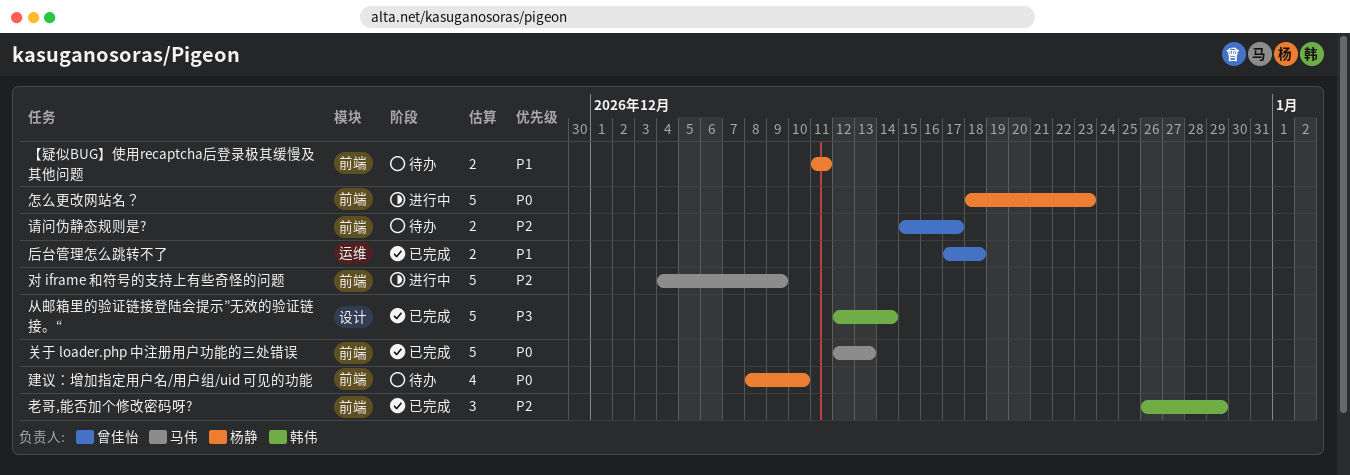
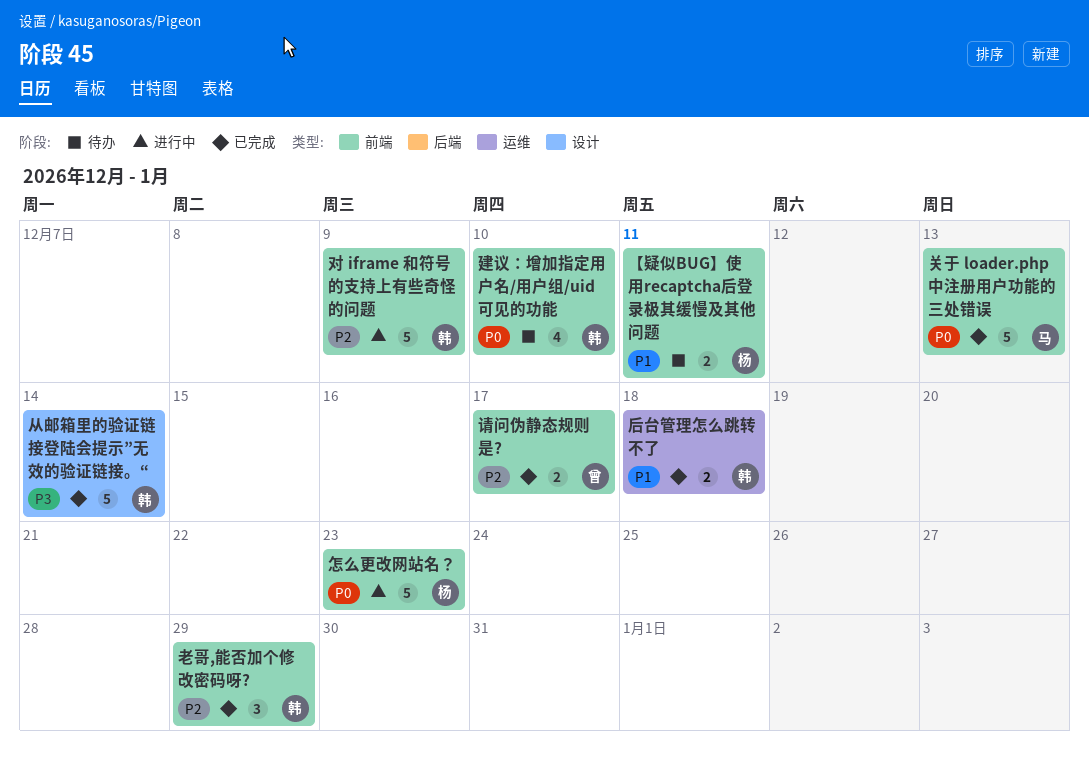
后台管理怎么跳转不了, owner: 曾佳怡 -> 韩伟
对 iframe 和符号的支持上有些奇怪的问题, owner: 马伟 -> 韩伟
建议：增加指定用户名/用户组/uid 可见的功能, owner: 杨静 -> 韩伟
请问伪静态规则是?, status: 待办 -> 已完成

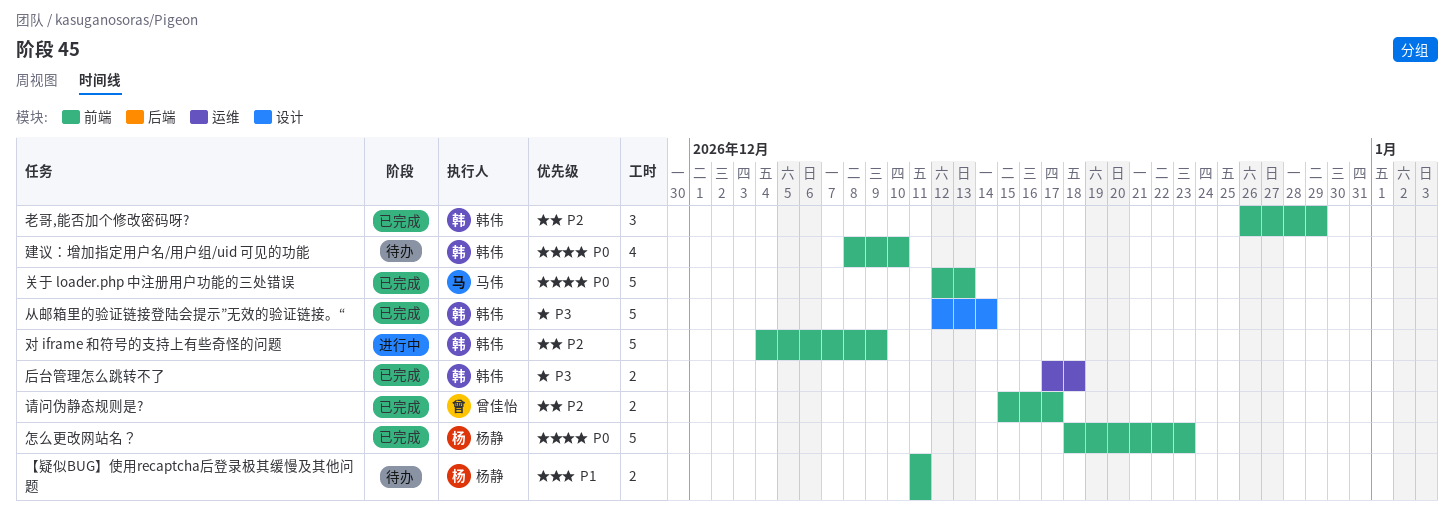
后台管理怎么跳转不了, priority: P1 -> P3
怎么更改网站名？, status: 进行中 -> 已完成

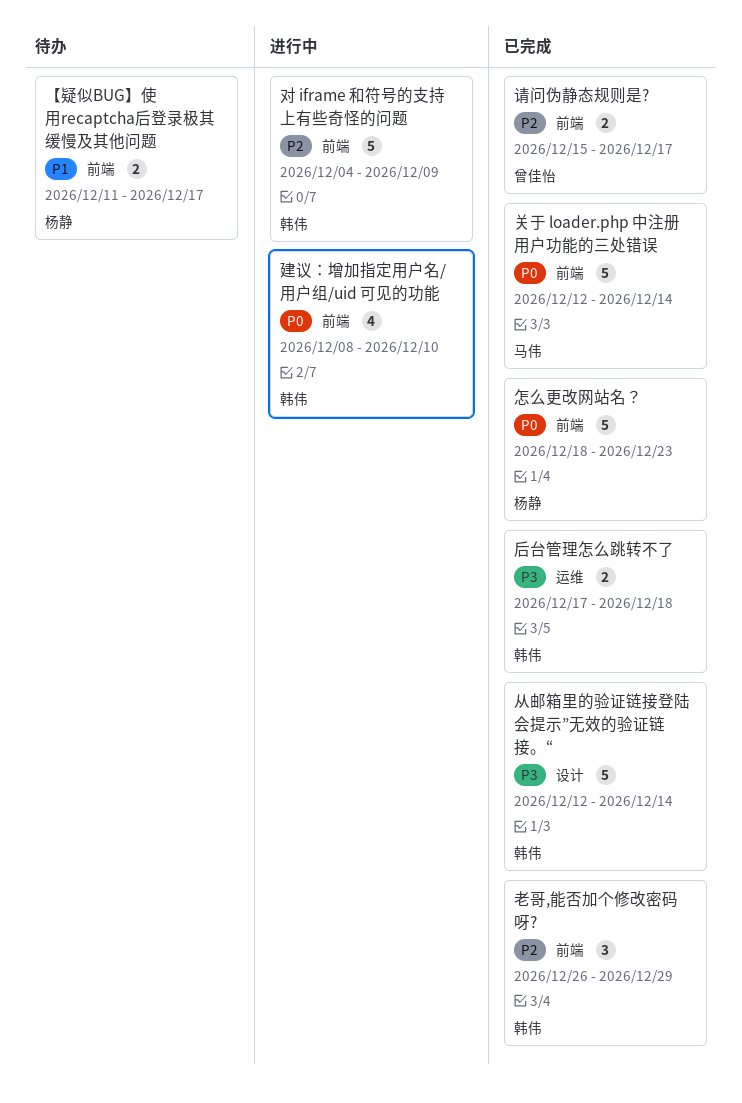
【疑似BUG】使用recaptcha后登录极其缓慢及其他问题, due: Dec 11 -> Dec 17
关于 loader.php 中注册用户功能的三处错误, due: Dec 13 -> Dec 14
建议：增加指定用户名/用户组/uid 可见的功能, status: 待办 -> 进行中

